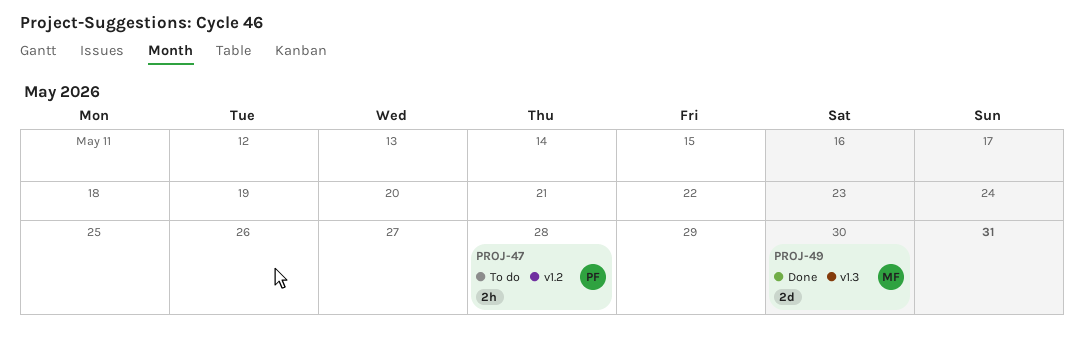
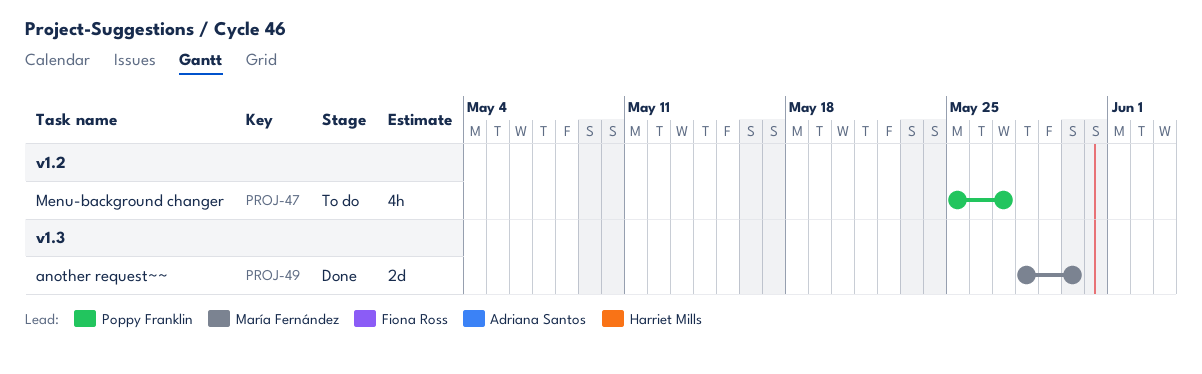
PROJ-47, estimate: 2h -> 4h
PROJ-47, due: May 28 -> May 27

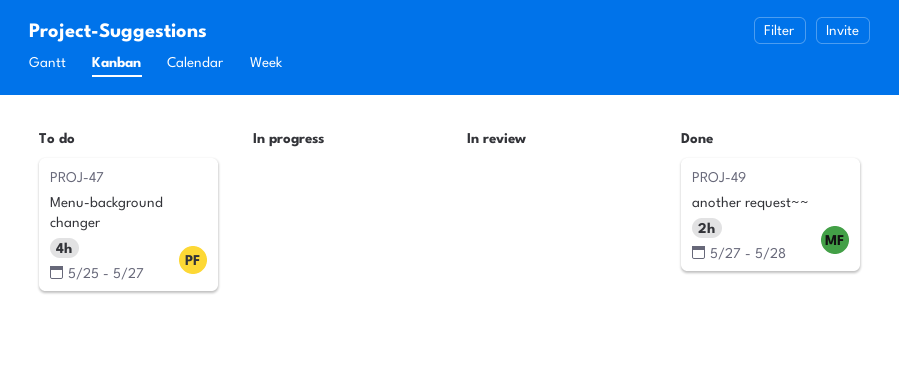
PROJ-49, estimate: 2d -> 2h
PROJ-49, start: May 28 -> May 27
PROJ-49, due: May 30 -> May 28

